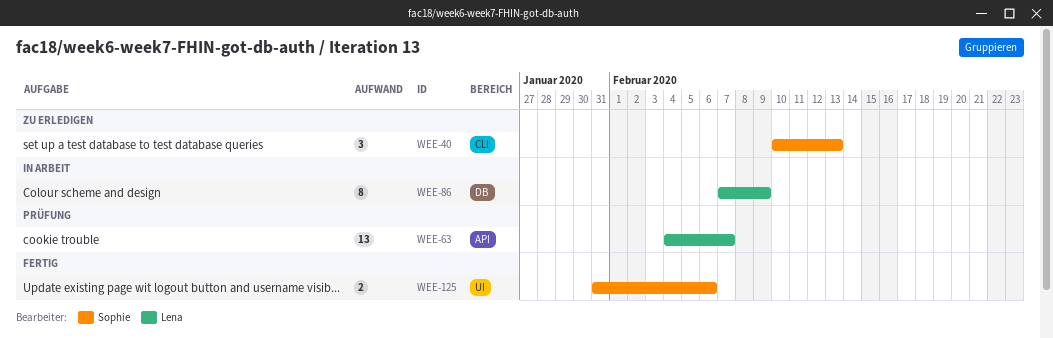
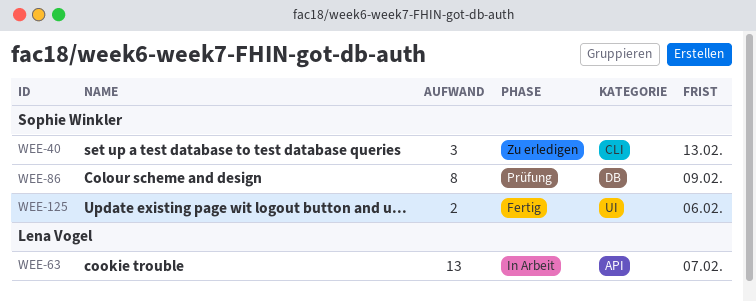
WEE-63, status: Prüfung -> In Arbeit
WEE-86, status: In Arbeit -> Prüfung
WEE-86, owner: Lena Vogel -> Sophie Winkler

